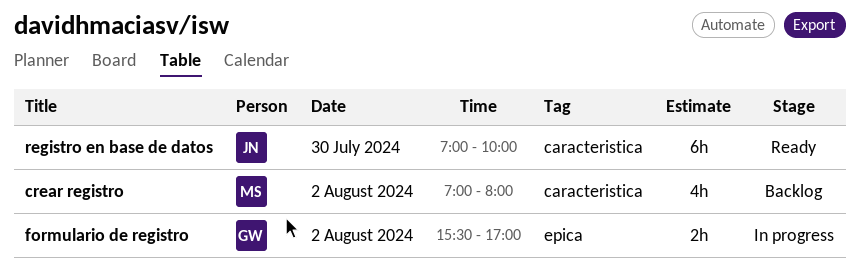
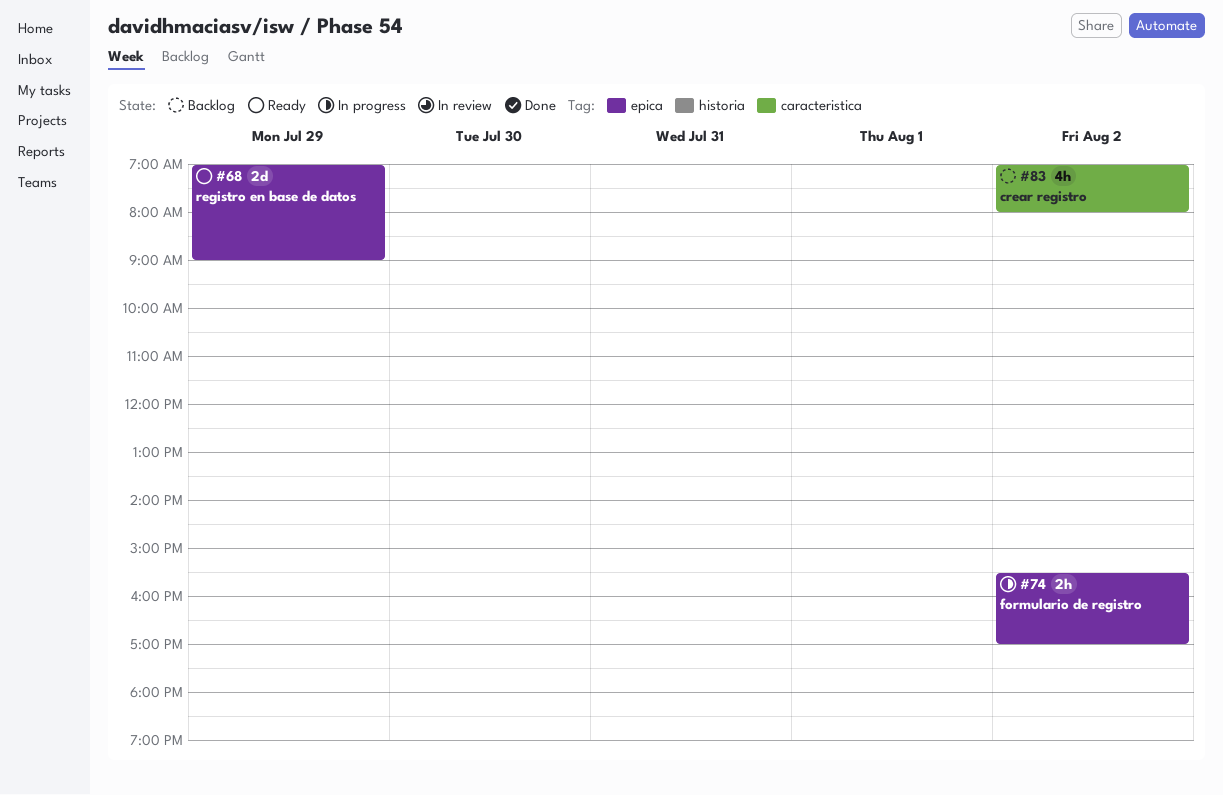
registro en base de datos, label: caracteristica -> epica
registro en base de datos, estimate: 6h -> 2d
registro en base de datos, day: Jul 30 -> Jul 29
registro en base de datos, ends: 10:00 -> 09:00

